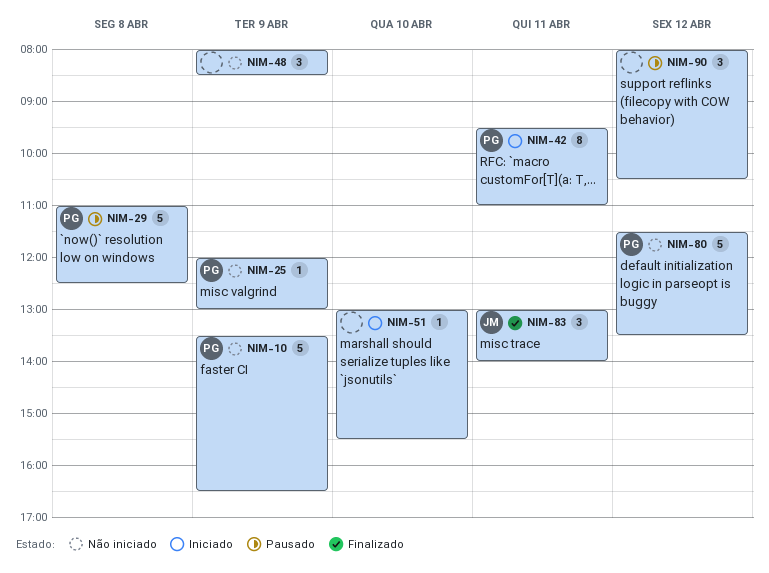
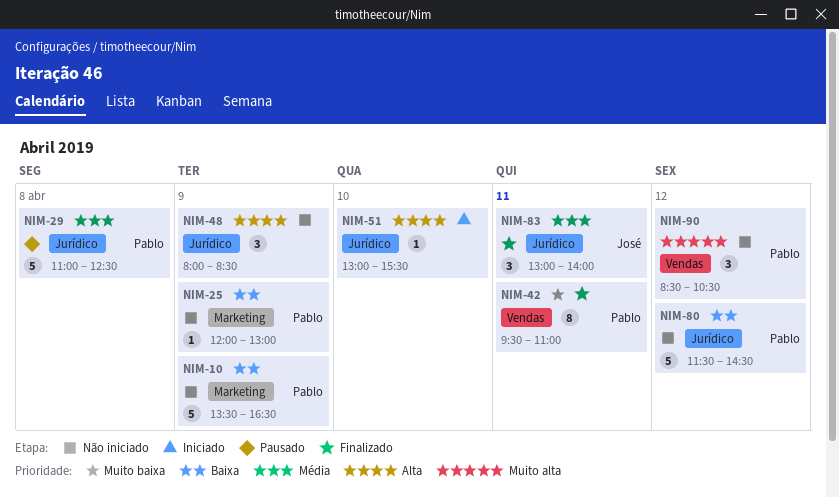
NIM-42, status: Iniciado -> Finalizado
NIM-80, ends: 13:30 -> 14:30
NIM-90, status: Pausado -> Não iniciado
NIM-90, owner: none -> Pablo
NIM-90, begins: 08:00 -> 08:30

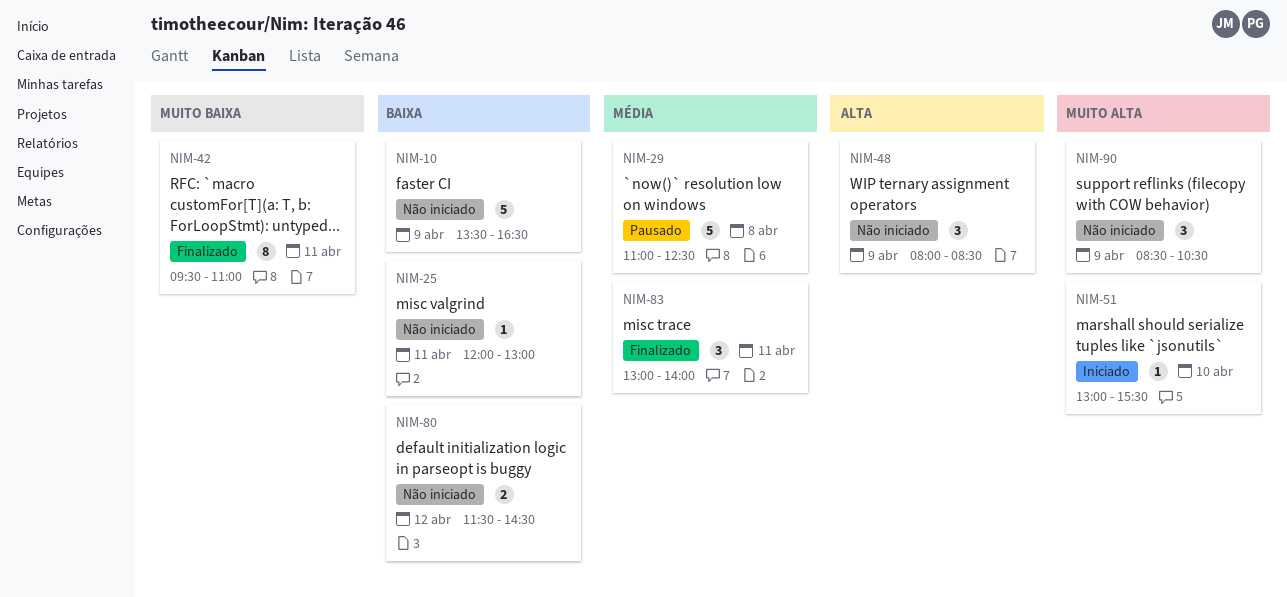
NIM-25, day: Apr 9 -> Apr 11
NIM-51, priority: Alta -> Muito alta
NIM-80, estimate: 5 -> 2
NIM-90, day: Apr 12 -> Apr 9

